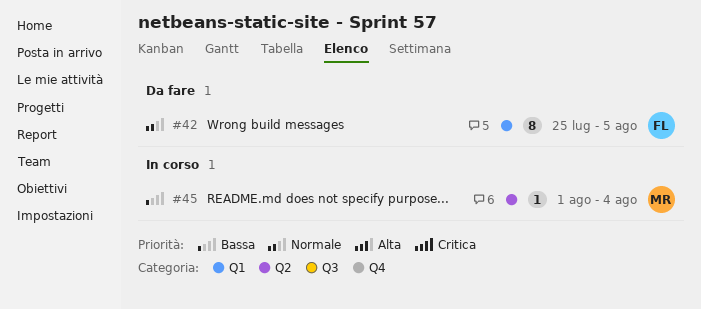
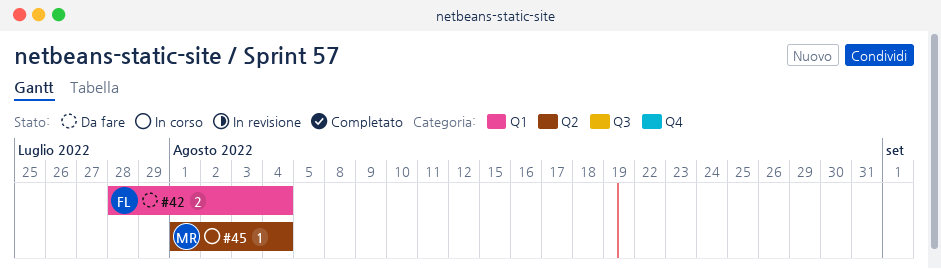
#42, estimate: 8 -> 2
#42, start: Jul 25 -> Jul 28
#42, due: Aug 5 -> Aug 4

